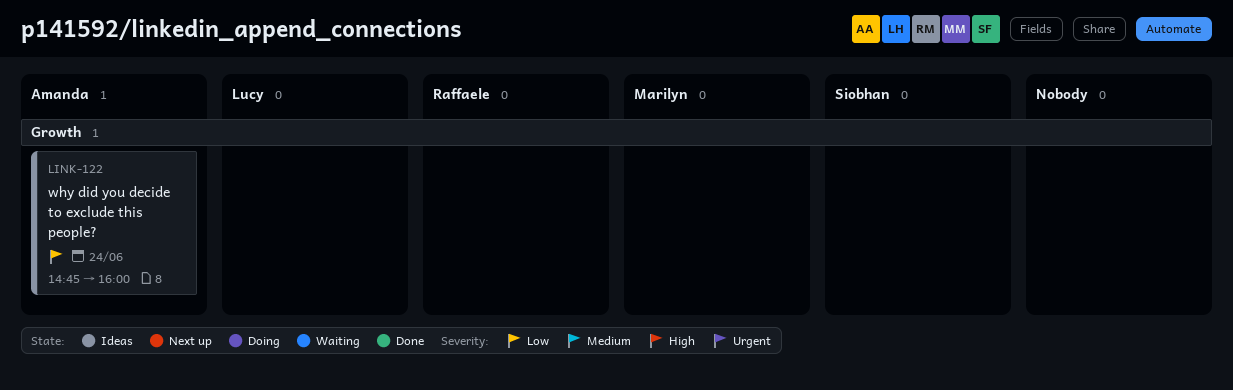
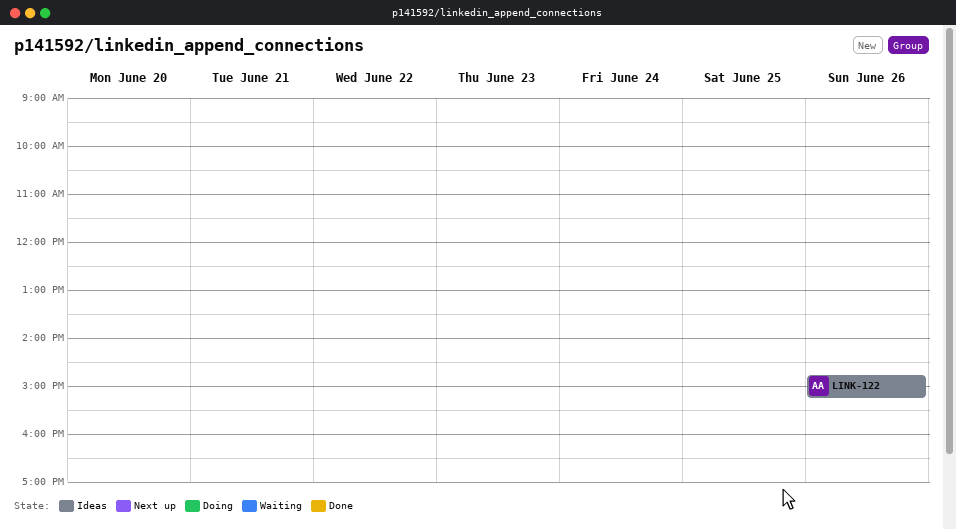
LINK-122, day: Jun 24 -> Jun 26
LINK-122, ends: 16:00 -> 15:15

